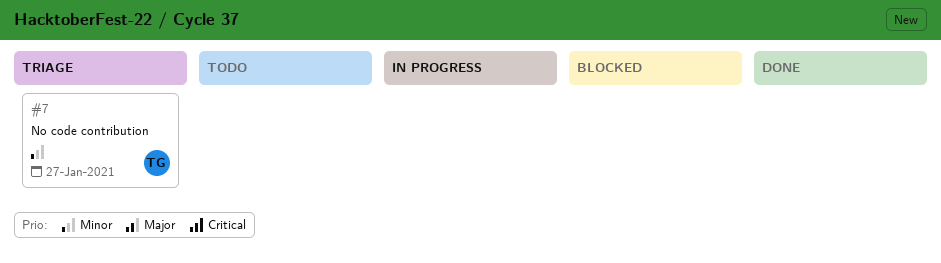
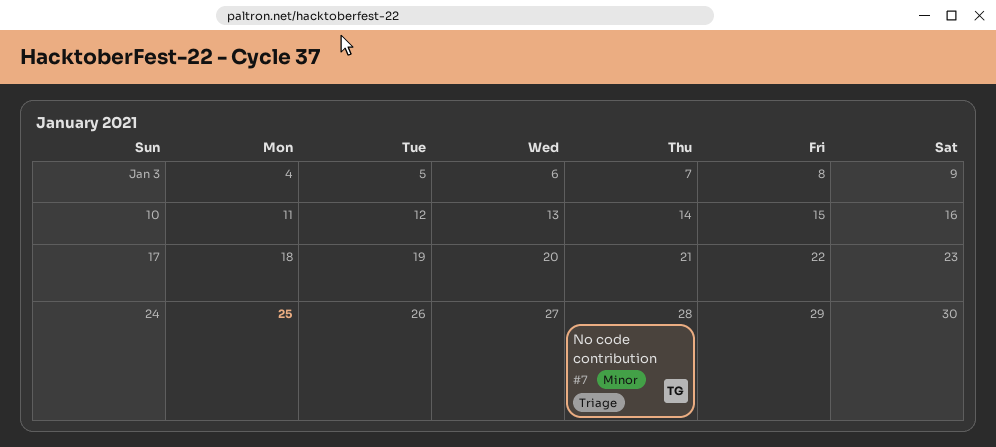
#7, due: Jan 27 -> Jan 28

